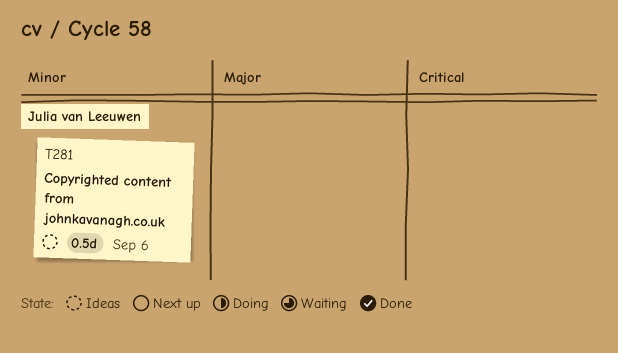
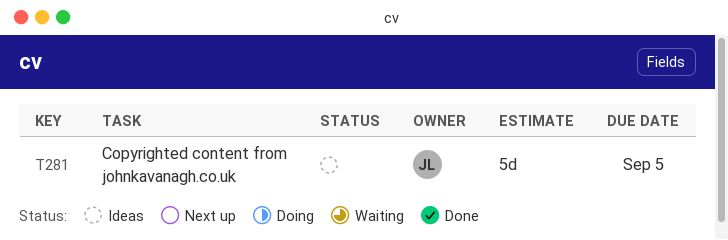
T281, estimate: 0.5d -> 5d
T281, due: Sep 6 -> Sep 5

